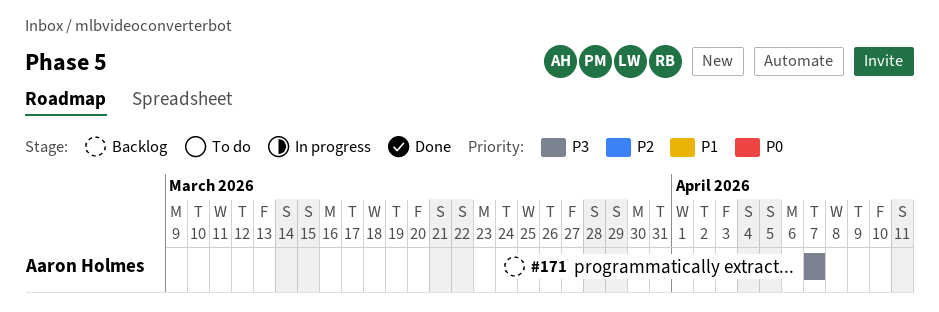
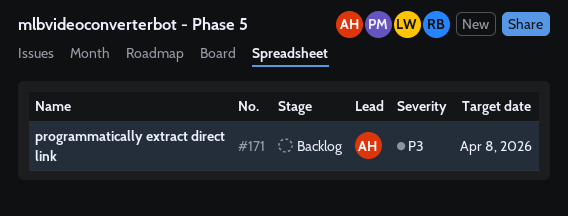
#171, due: Apr 7 -> Apr 8

